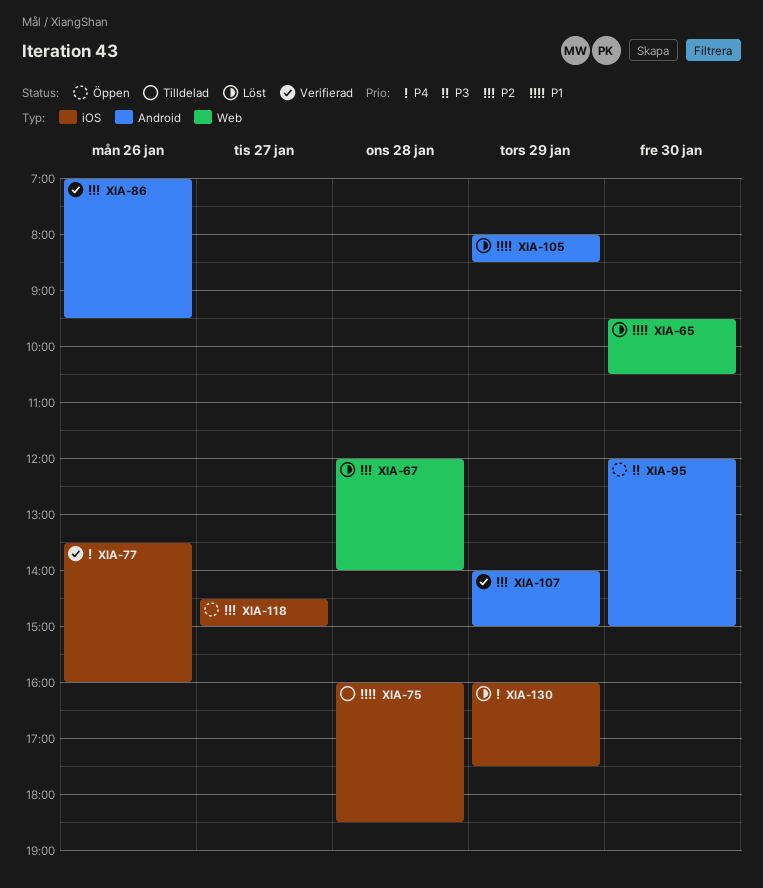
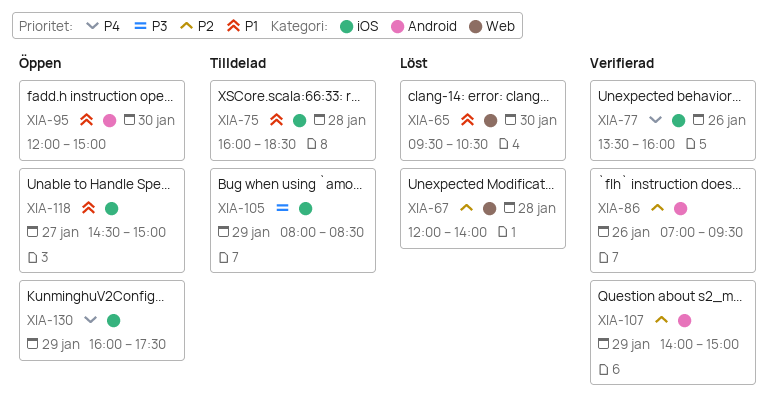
XIA-95, priority: P3 -> P1
XIA-105, status: Löst -> Tilldelad
XIA-105, priority: P1 -> P3
XIA-105, label: Android -> iOS
XIA-118, priority: P2 -> P1
XIA-130, status: Löst -> Öppen

